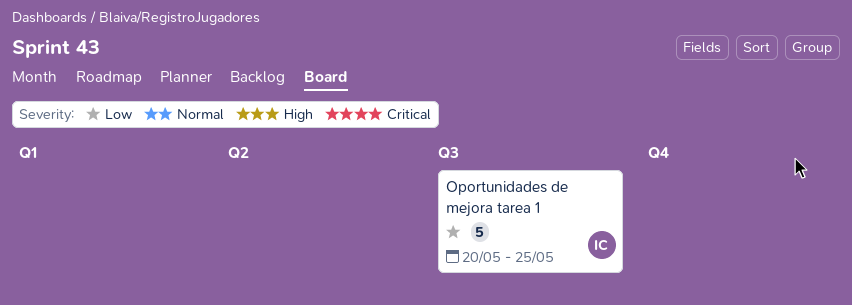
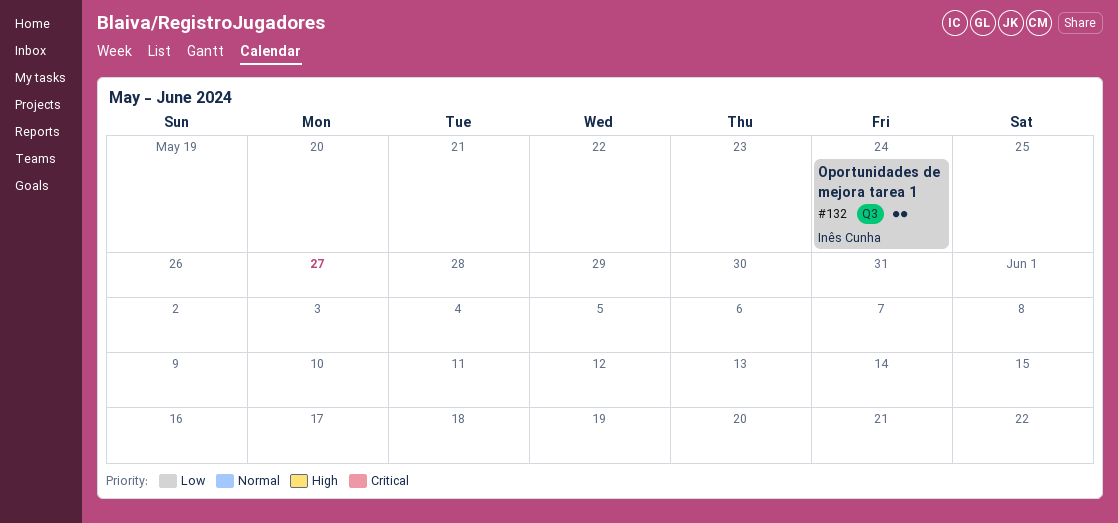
Oportunidades de mejora tarea 1, estimate: 5 -> 2
Oportunidades de mejora tarea 1, due: May 25 -> May 24

